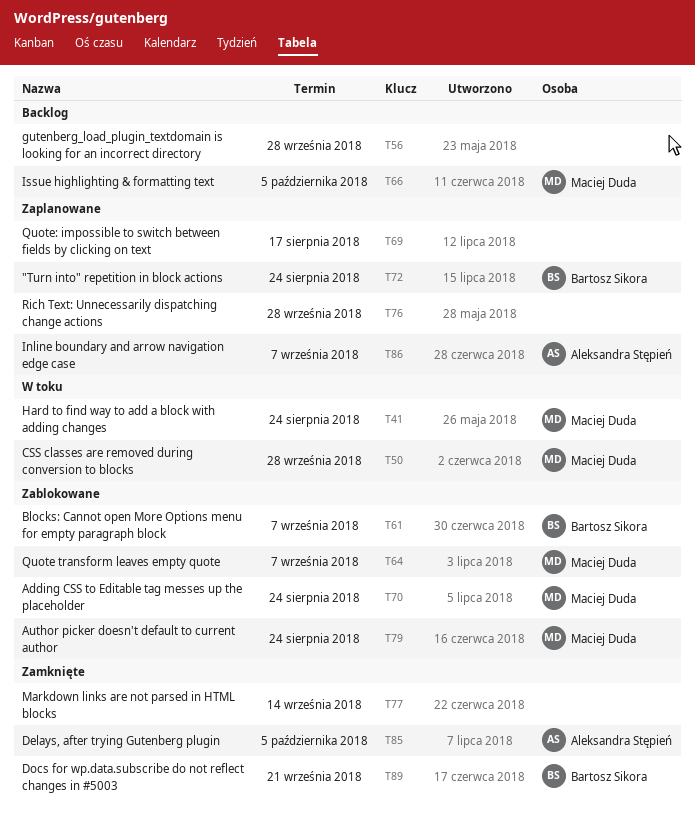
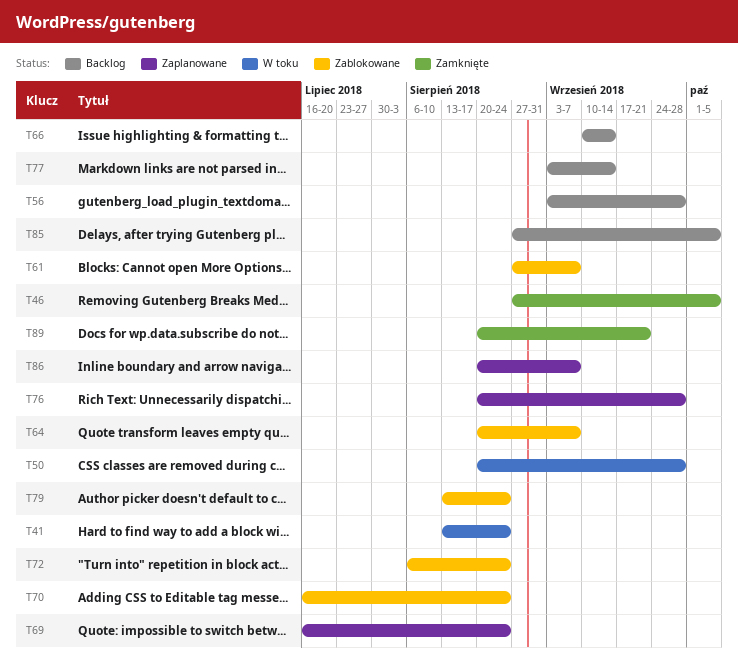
T46: none -> present
T66, due: Oct 5 -> Sep 14
T69, due: Aug 17 -> Aug 24
T72, status: Zaplanowane -> Zablokowane
T77, status: Zamknięte -> Backlog
T85, status: Zamknięte -> Backlog

